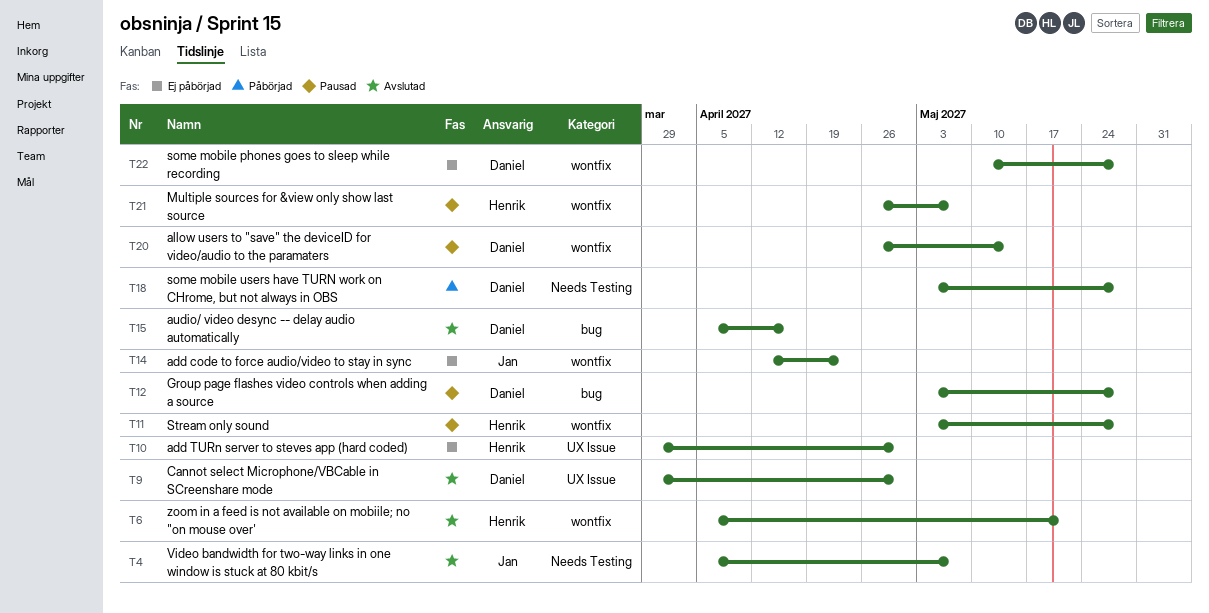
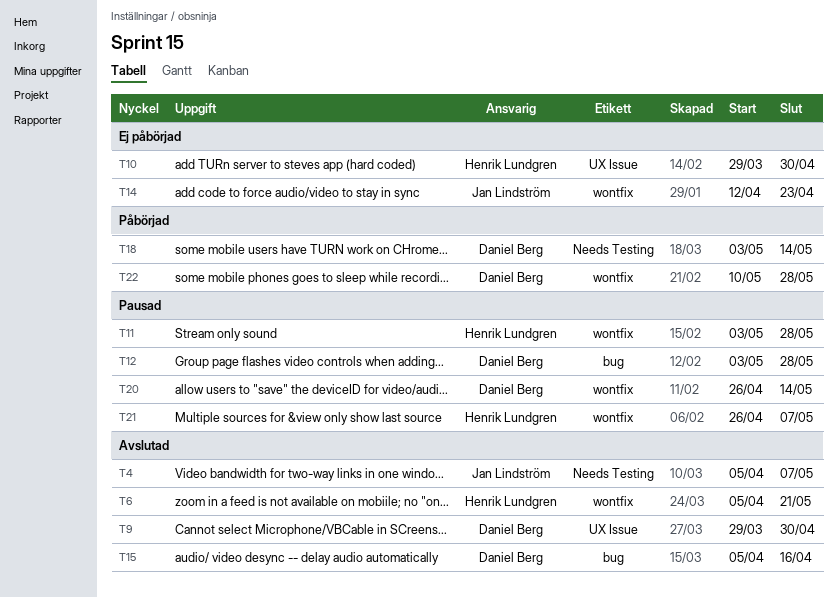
T18, due: May 28 -> May 14
T22, status: Ej påbörjad -> Påbörjad

